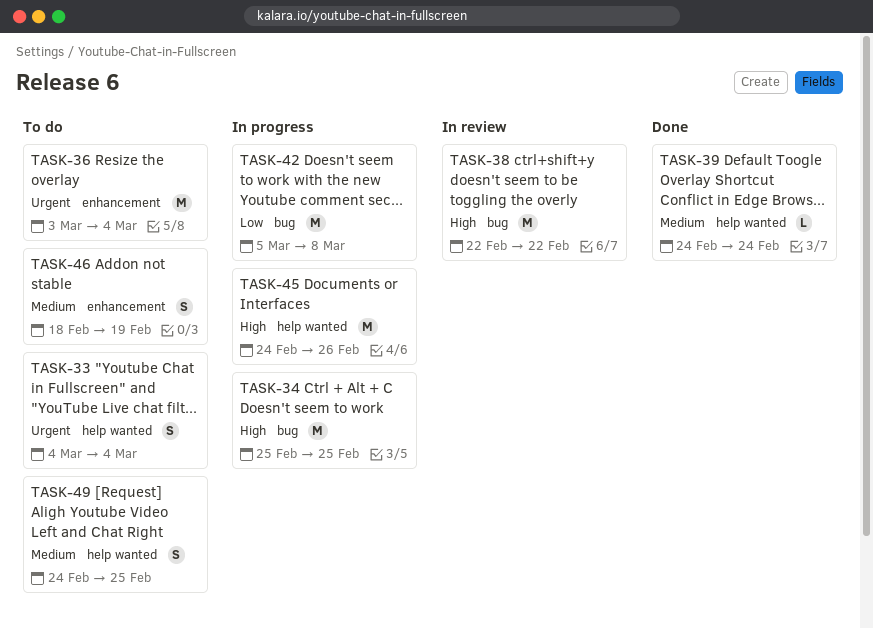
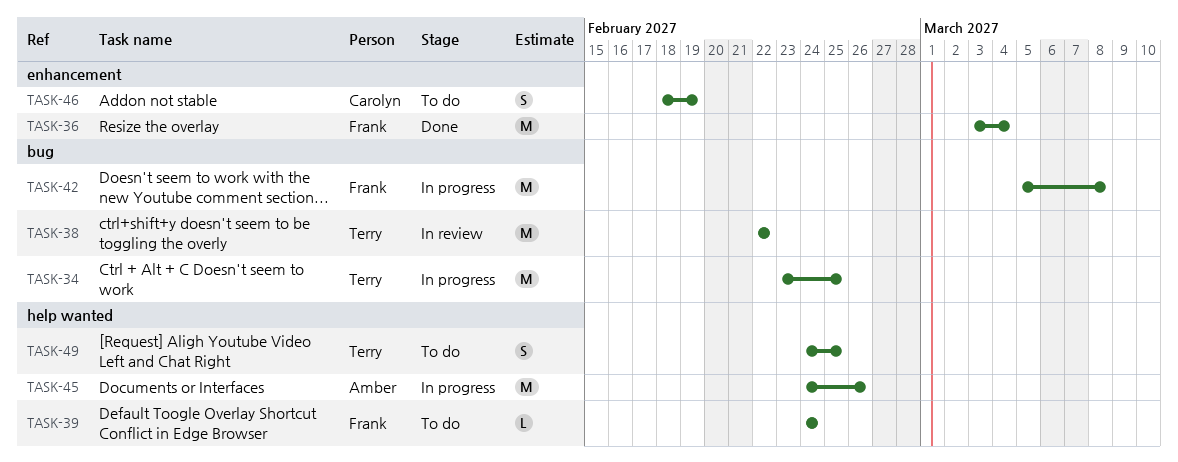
TASK-33: present -> none
TASK-34, start: Feb 25 -> Feb 23
TASK-36, status: To do -> Done
TASK-39, status: Done -> To do

